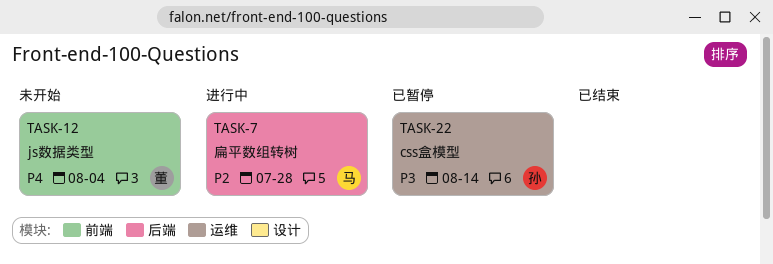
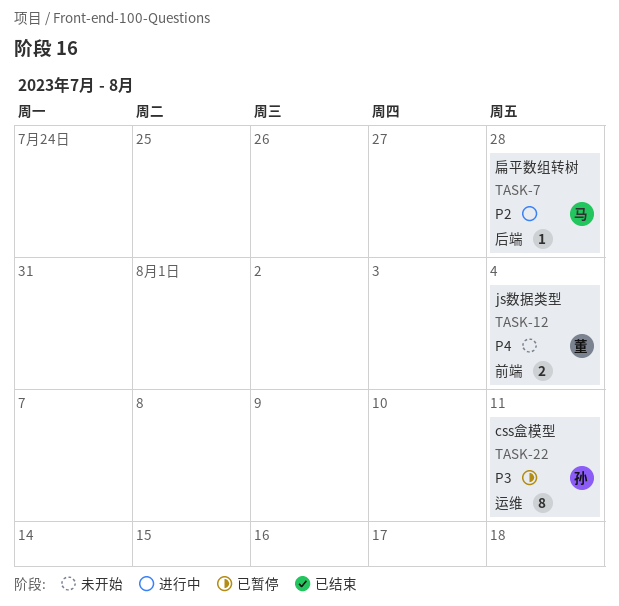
TASK-22, due: Aug 14 -> Aug 11

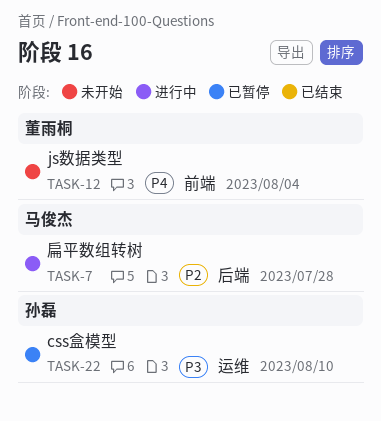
TASK-22, due: Aug 11 -> Aug 10

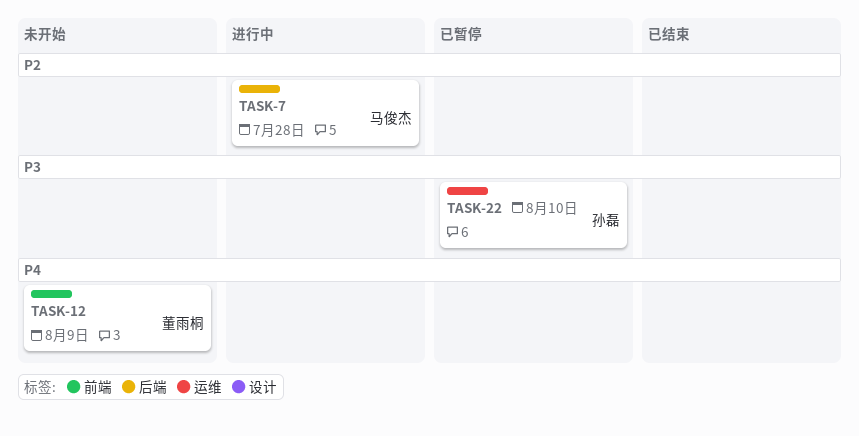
TASK-12, due: Aug 4 -> Aug 9

